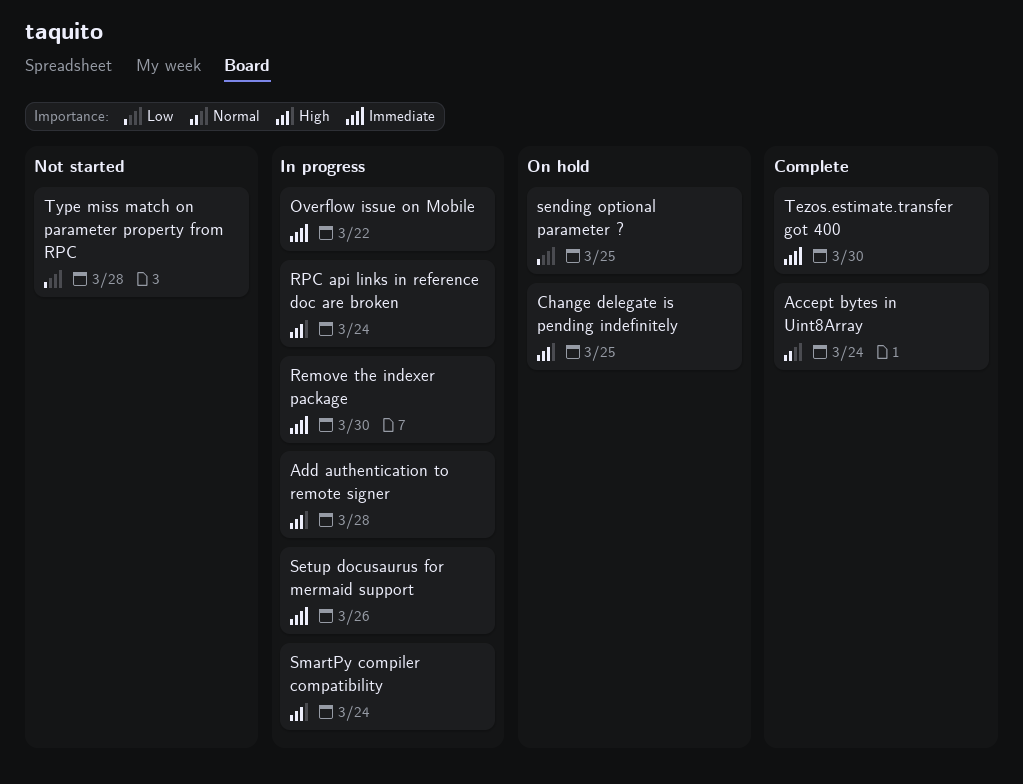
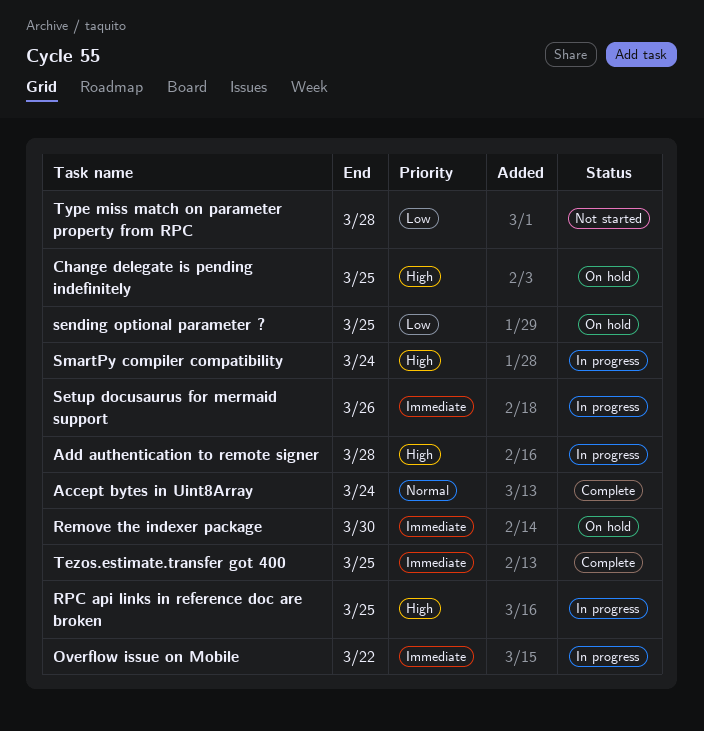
Remove the indexer package, status: In progress -> On hold
RPC api links in reference doc are broken, due: Mar 24 -> Mar 25
Tezos.estimate.transfer got 400, due: Mar 30 -> Mar 25

